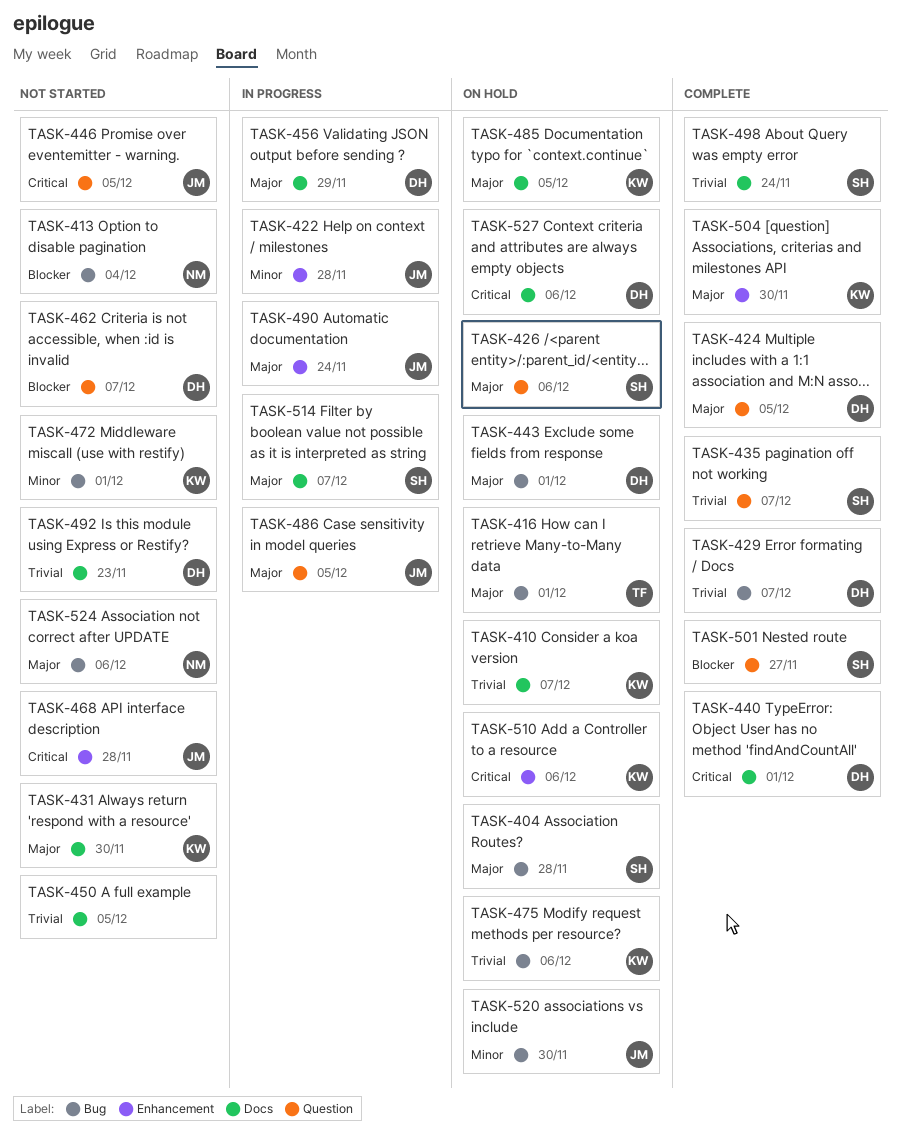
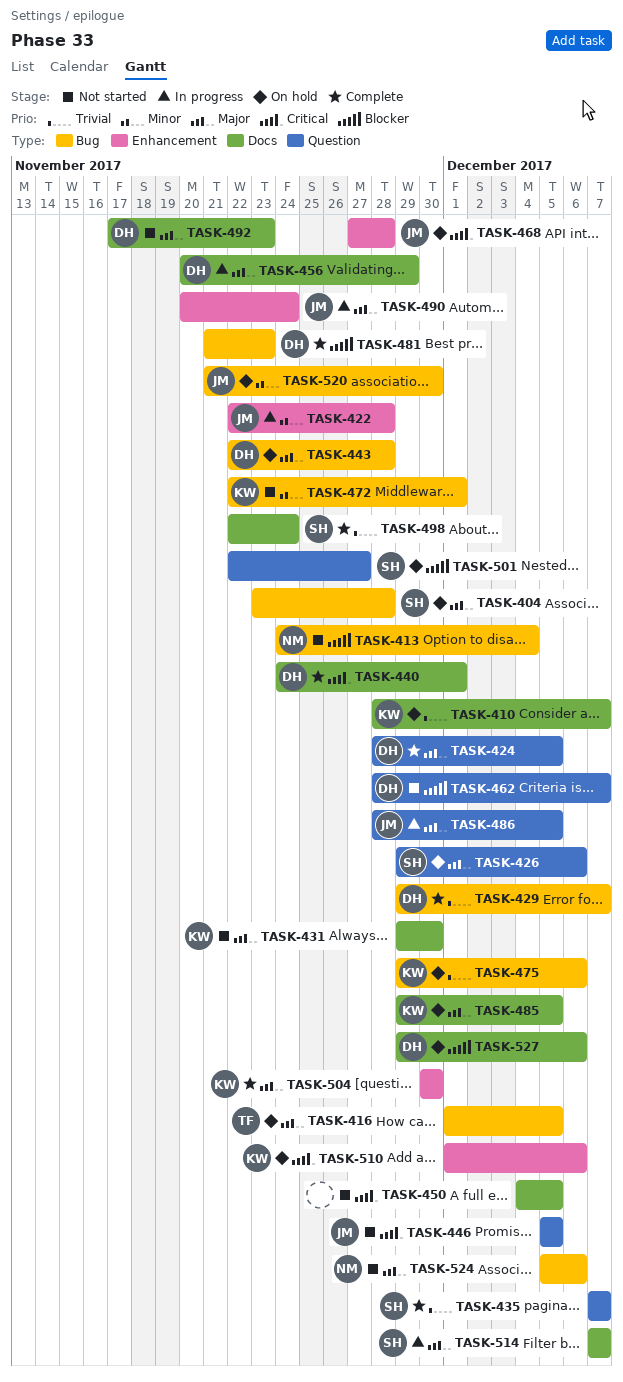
TASK-416, due: Dec 1 -> Dec 5
TASK-443, due: Dec 1 -> Nov 28
TASK-450, priority: Trivial -> Critical
TASK-468, status: Not started -> On hold
TASK-481: none -> present
TASK-492, priority: Trivial -> Major
TASK-501, status: Complete -> On hold
TASK-527, priority: Critical -> Blocker

